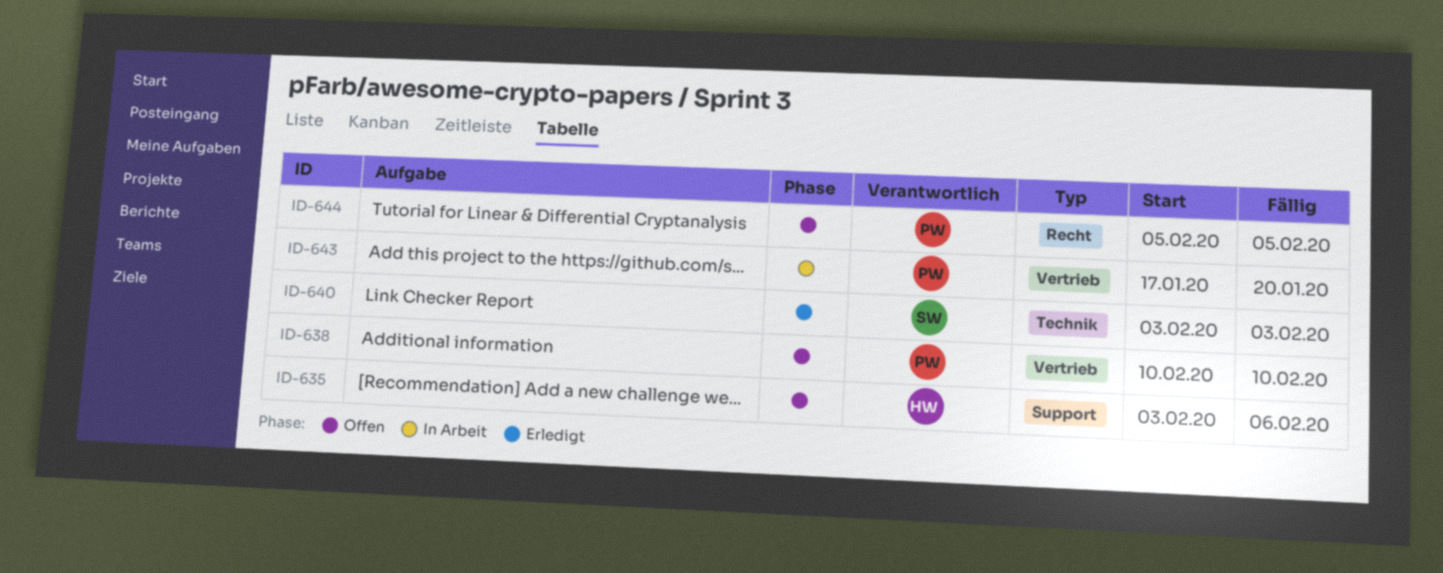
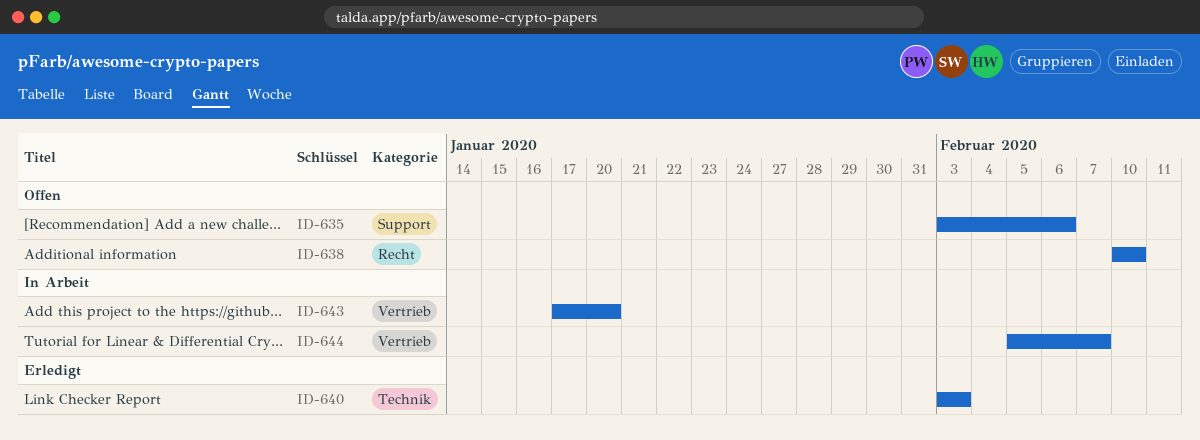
ID-638, label: Vertrieb -> Recht
ID-644, status: Offen -> In Arbeit
ID-644, label: Recht -> Vertrieb
ID-644, due: Feb 5 -> Feb 7

